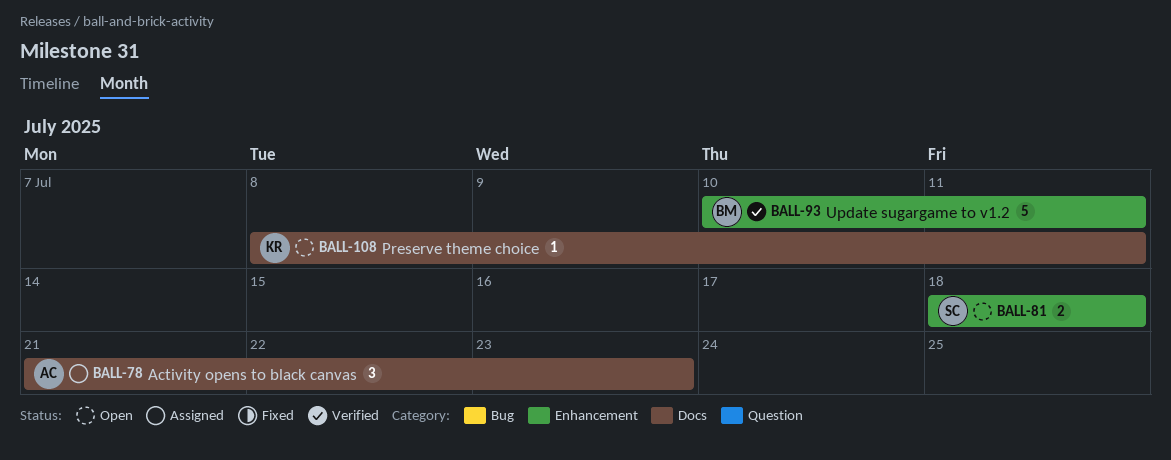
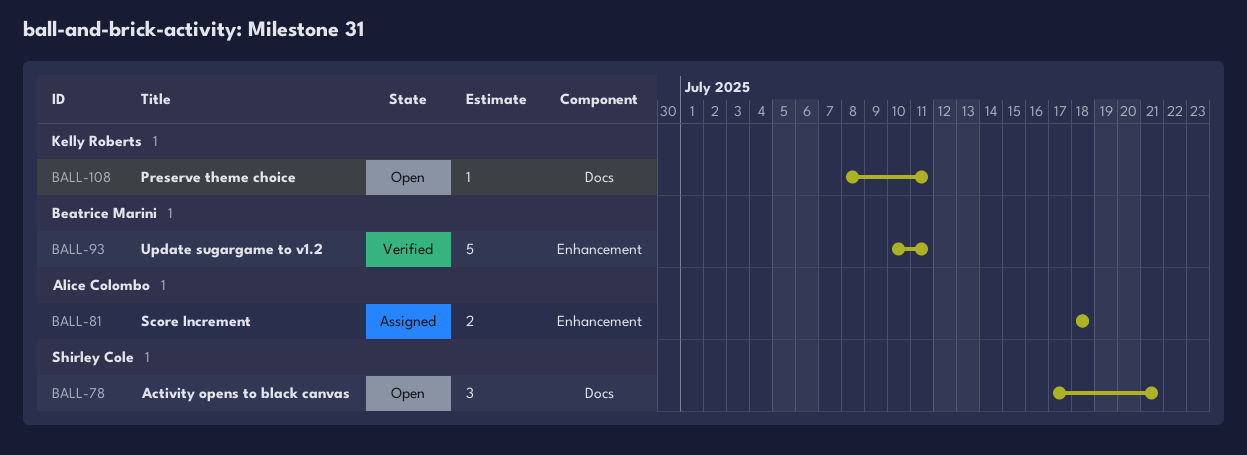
BALL-78, status: Assigned -> Open
BALL-78, owner: Alice Colombo -> Shirley Cole
BALL-78, start: Jul 21 -> Jul 17
BALL-78, due: Jul 23 -> Jul 21
BALL-81, status: Open -> Assigned
BALL-81, owner: Shirley Cole -> Alice Colombo

